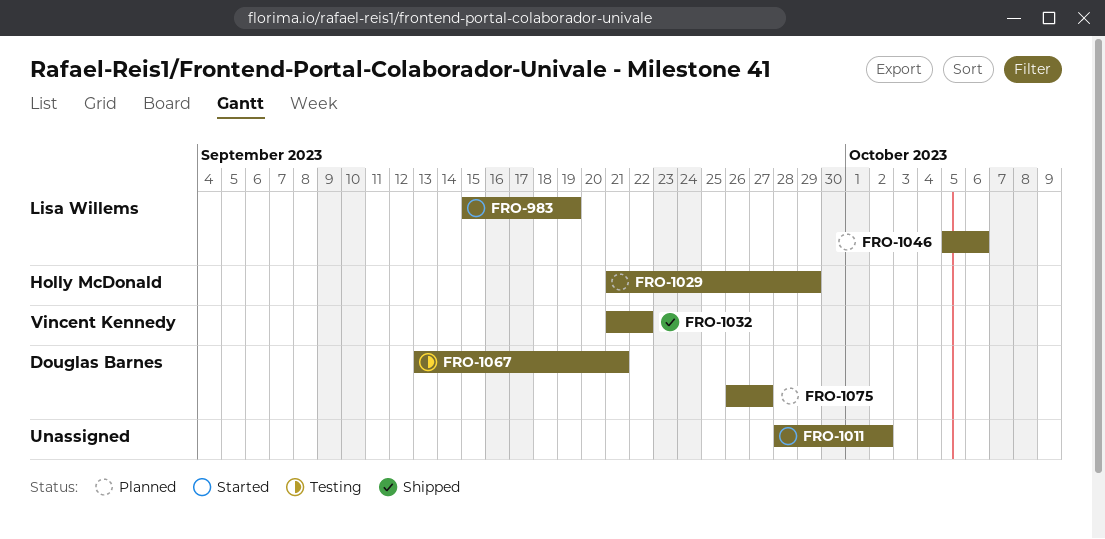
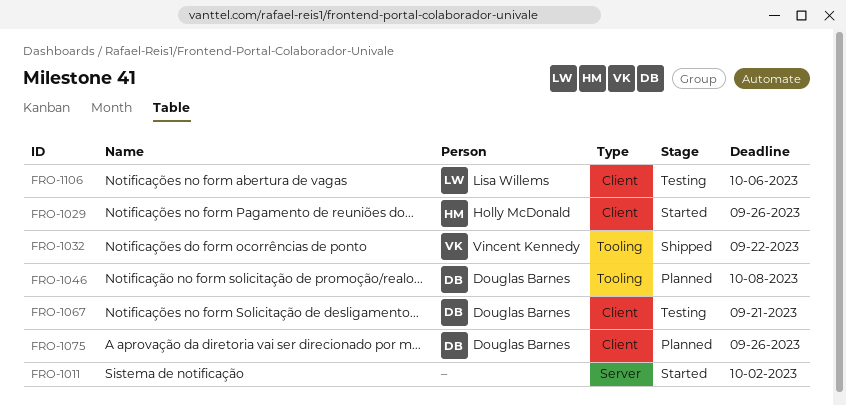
FRO-983: present -> none
FRO-1029, status: Planned -> Started
FRO-1029, due: Sep 29 -> Sep 26
FRO-1046, owner: Lisa Willems -> Douglas Barnes
FRO-1046, due: Oct 6 -> Oct 8
FRO-1075, due: Sep 27 -> Sep 26
FRO-1106: none -> present

